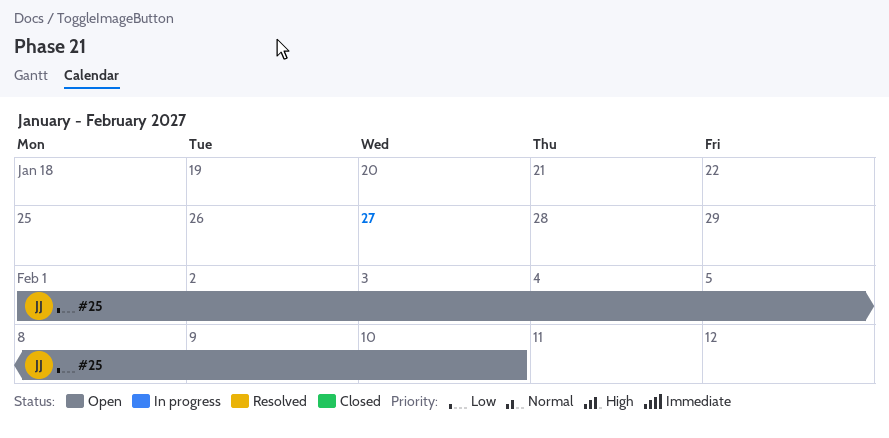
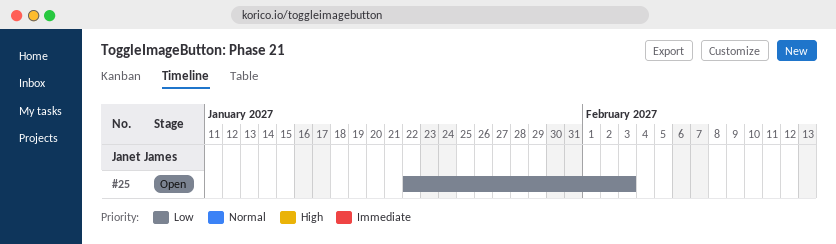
#25, start: Feb 1 -> Jan 22
#25, due: Feb 10 -> Feb 3

